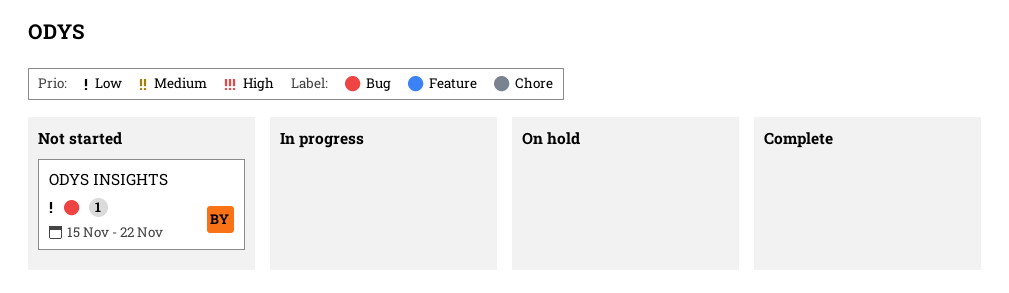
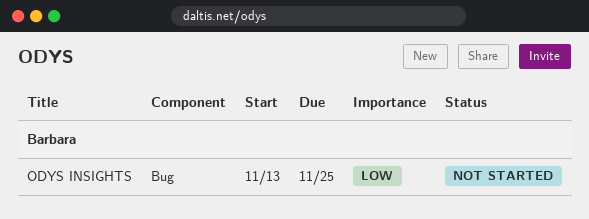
ODYS INSIGHTS, start: Nov 15 -> Nov 13
ODYS INSIGHTS, due: Nov 22 -> Nov 25

